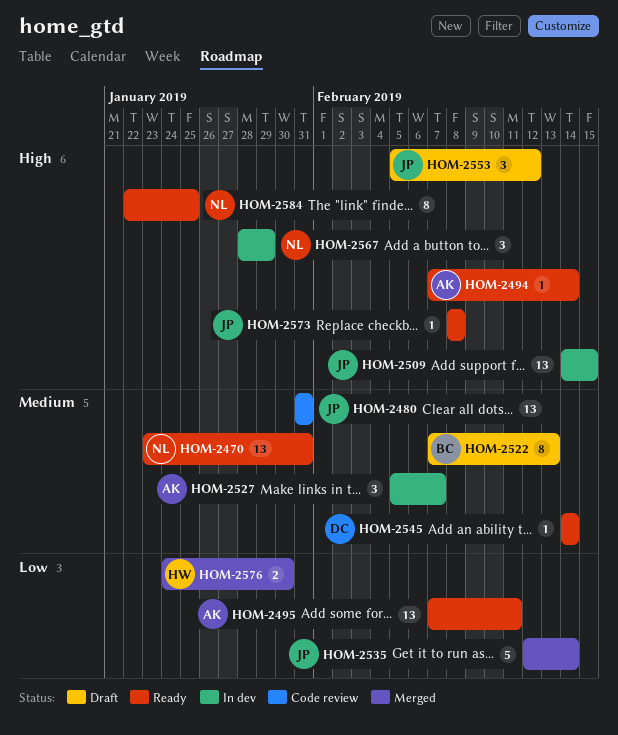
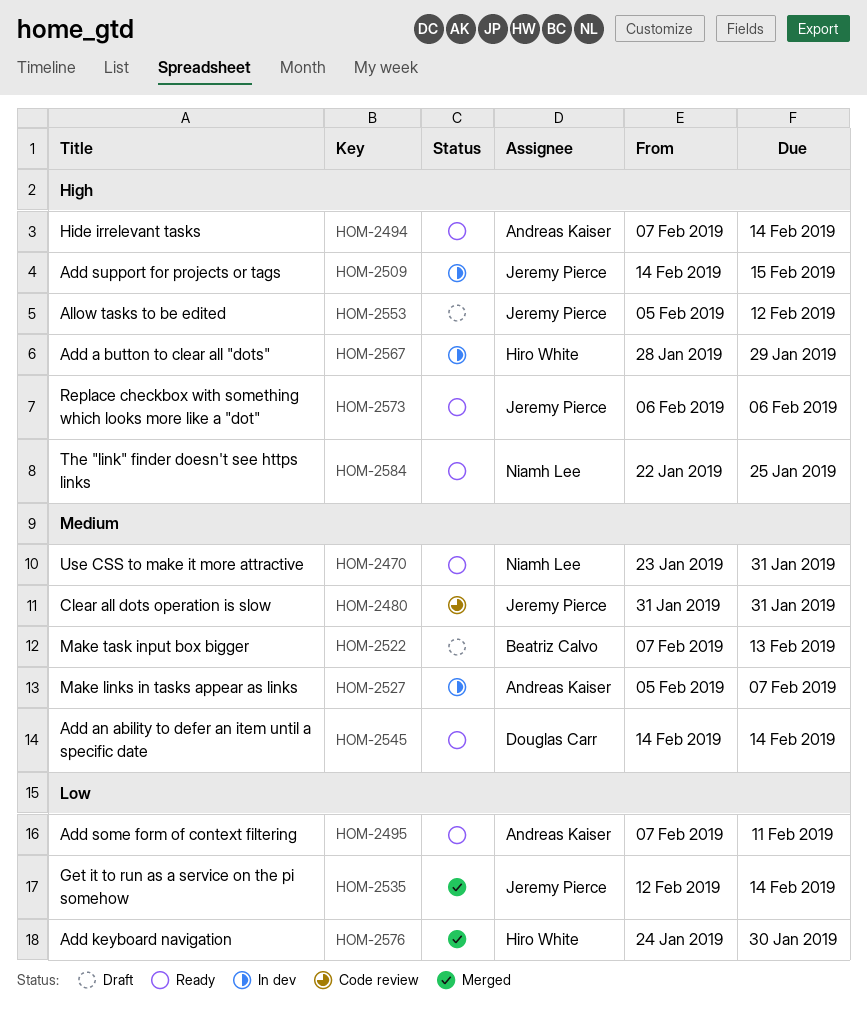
HOM-2567, owner: Niamh Lee -> Hiro White
HOM-2573, start: Feb 8 -> Feb 6
HOM-2573, due: Feb 8 -> Feb 6

